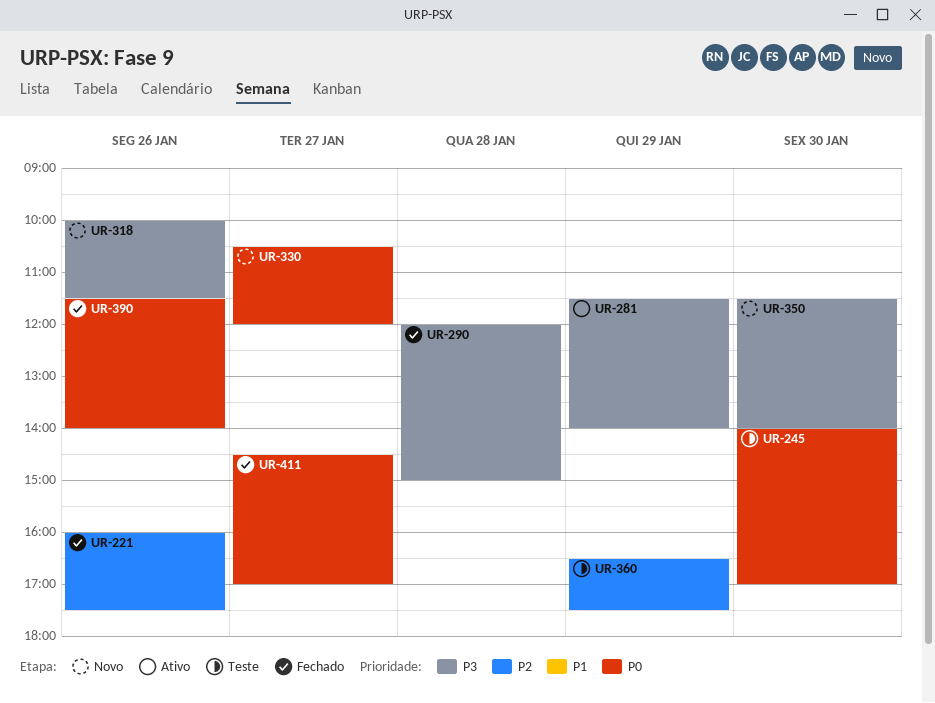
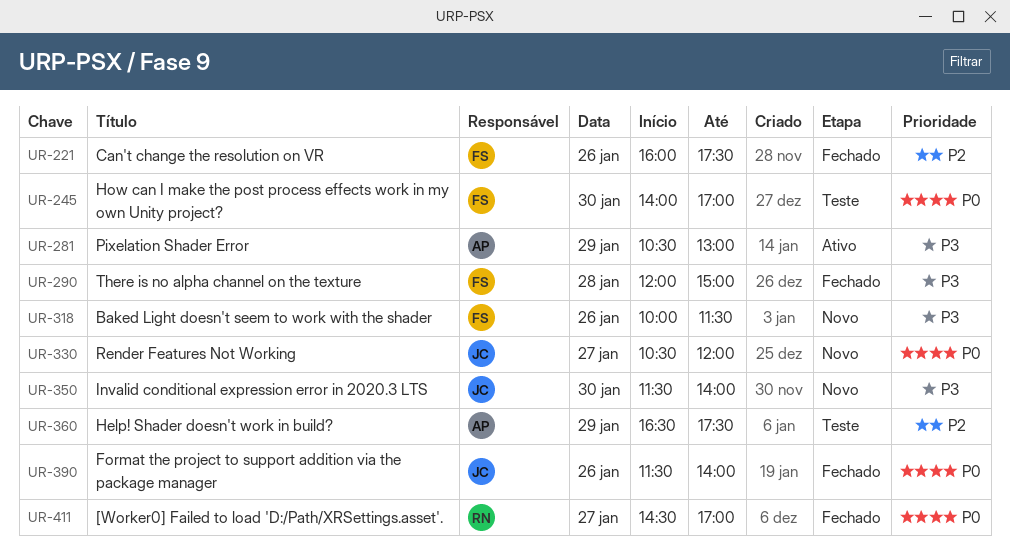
UR-281, begins: 11:30 -> 10:30
UR-281, ends: 14:00 -> 13:00

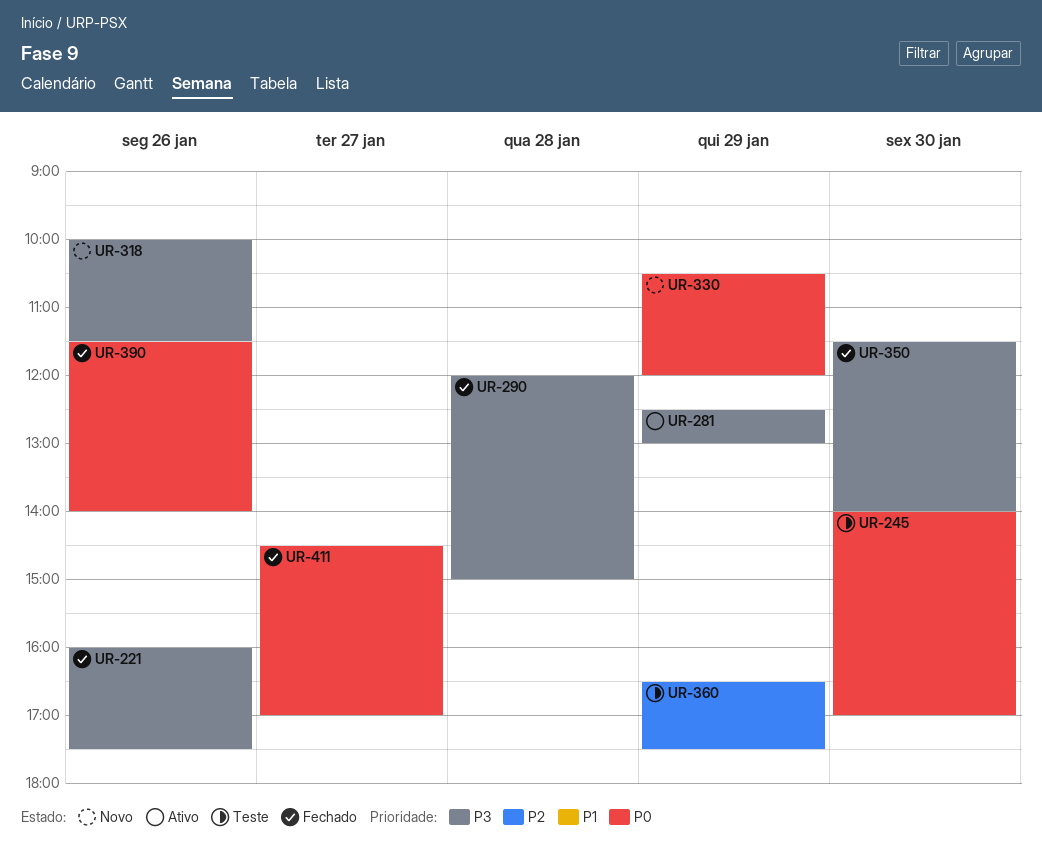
UR-221, priority: P2 -> P3
UR-281, begins: 10:30 -> 12:30
UR-330, day: Jan 27 -> Jan 29
UR-350, status: Novo -> Fechado

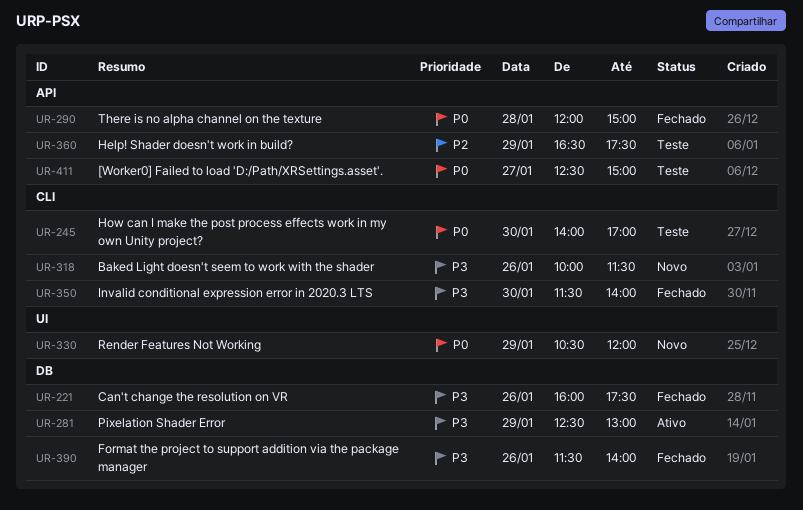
UR-290, priority: P3 -> P0
UR-390, priority: P0 -> P3
UR-411, status: Fechado -> Teste
UR-411, begins: 14:30 -> 12:30
UR-411, ends: 17:00 -> 15:00

